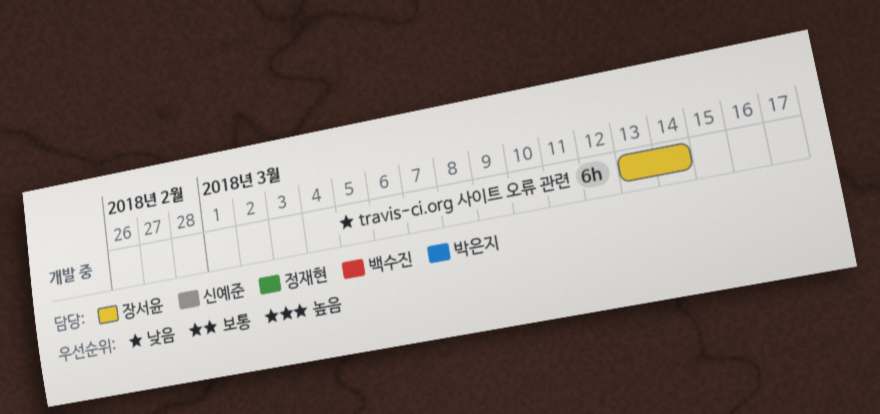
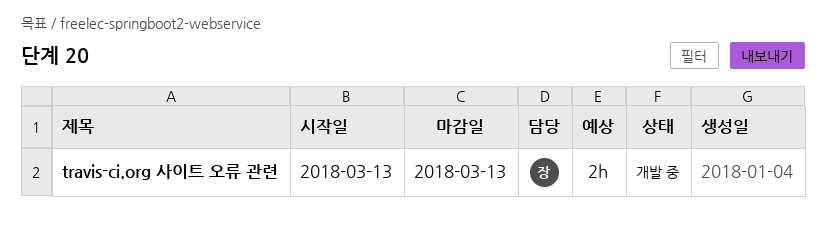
travis-ci.org 사이트 오류 관련, estimate: 6h -> 2h
travis-ci.org 사이트 오류 관련, due: Mar 14 -> Mar 13

